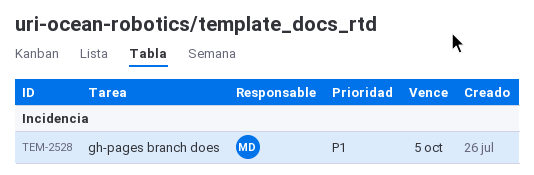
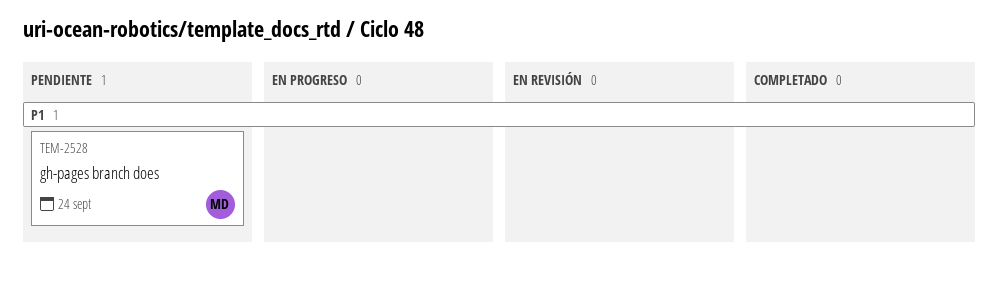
TEM-2528, due: Oct 5 -> Sep 24

